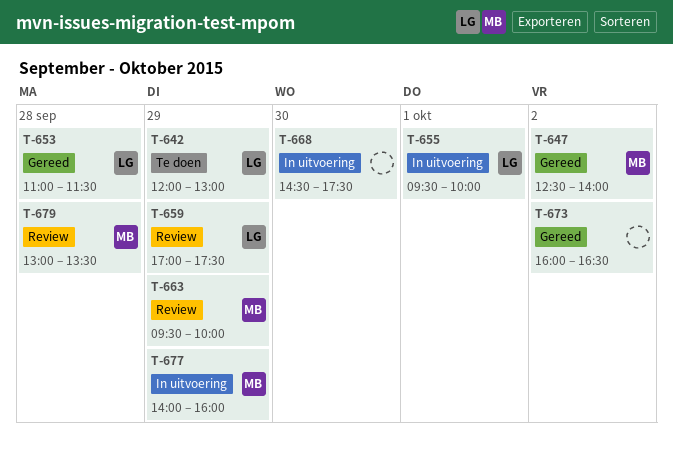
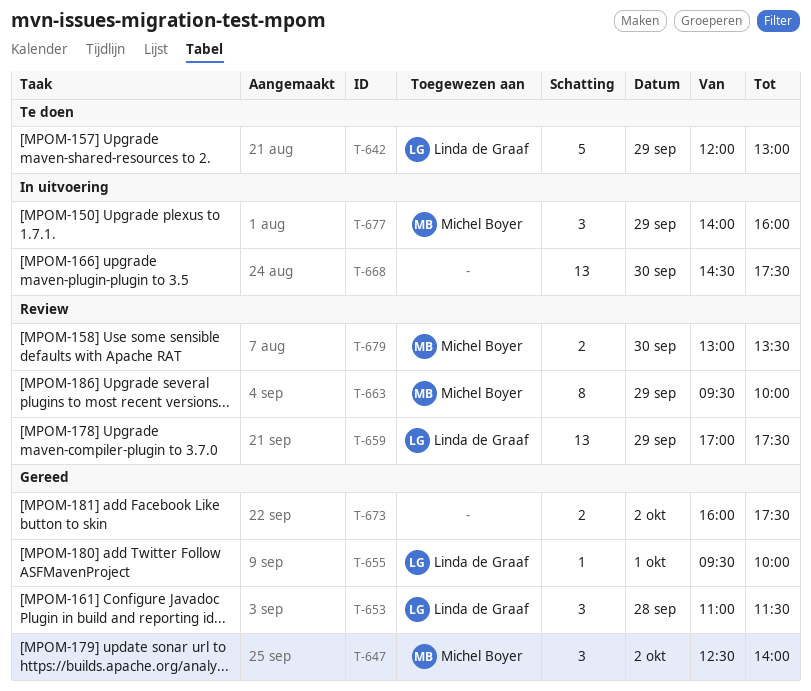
T-655, status: In uitvoering -> Gereed
T-673, ends: 16:30 -> 17:30
T-679, day: Sep 28 -> Sep 30

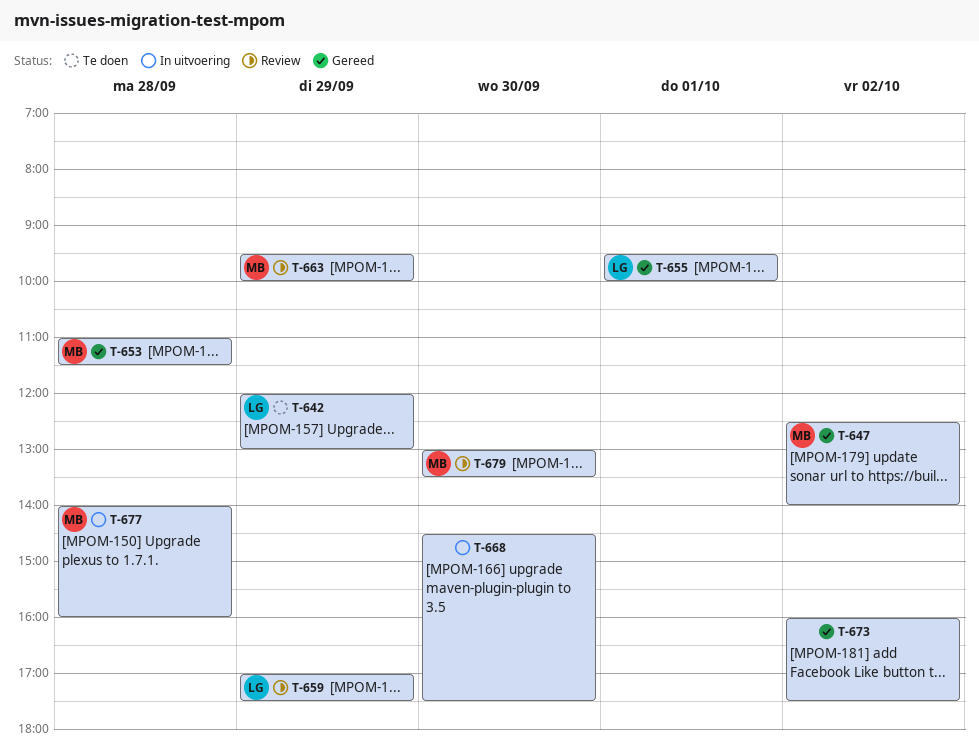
T-653, owner: Linda de Graaf -> Michel Boyer
T-677, day: Sep 29 -> Sep 28

